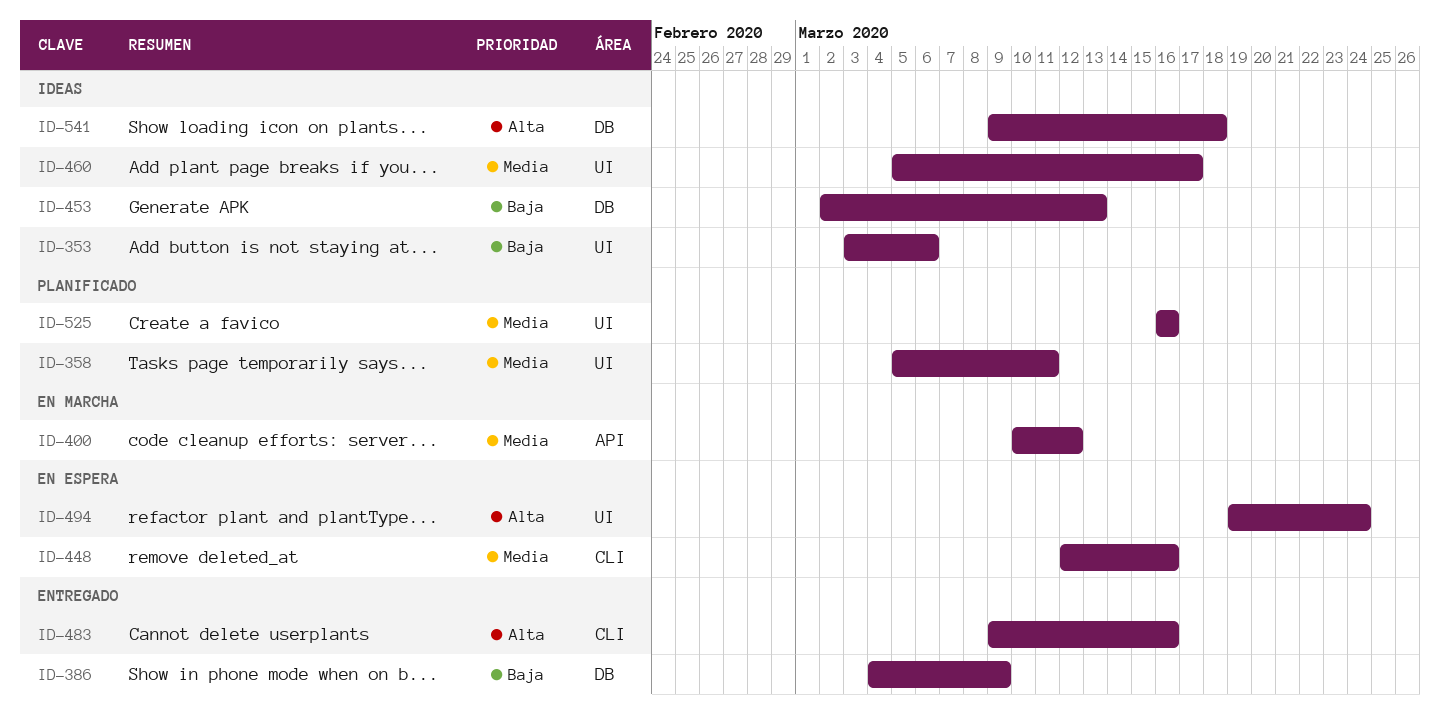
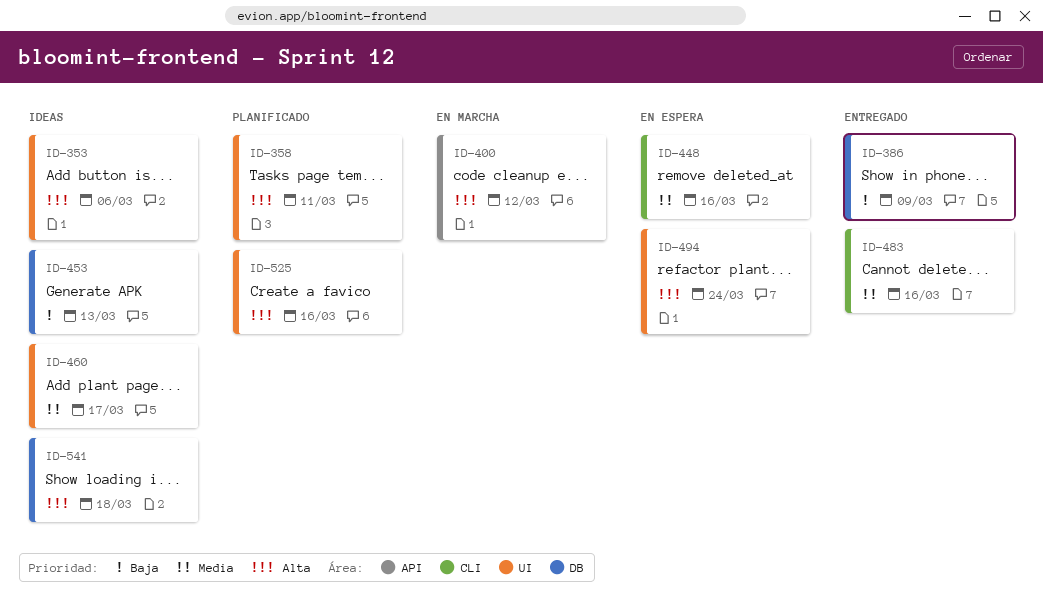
ID-353, priority: Baja -> Alta
ID-358, priority: Media -> Alta
ID-400, priority: Media -> Alta
ID-483, priority: Alta -> Media
ID-525, priority: Media -> Alta

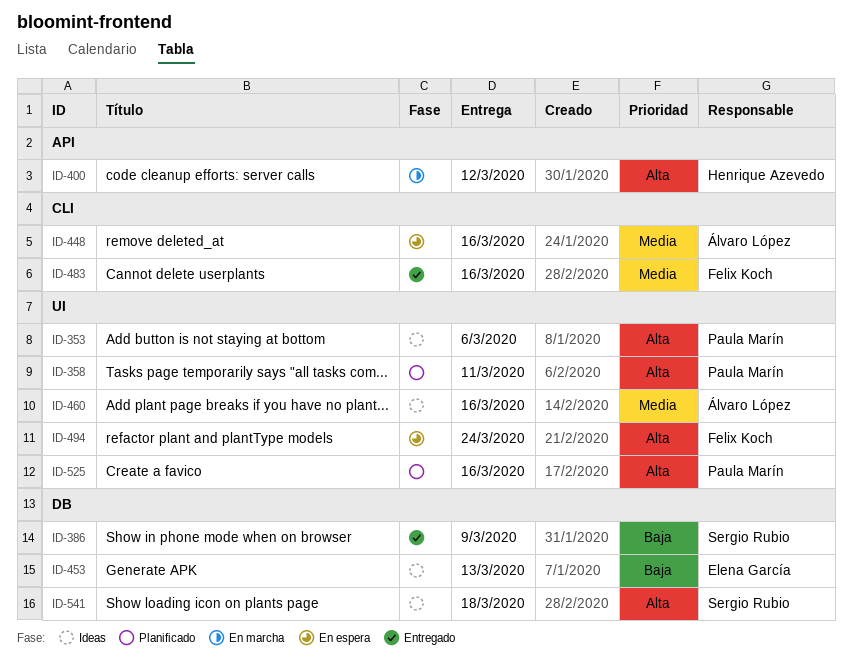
ID-460, due: Mar 17 -> Mar 16

